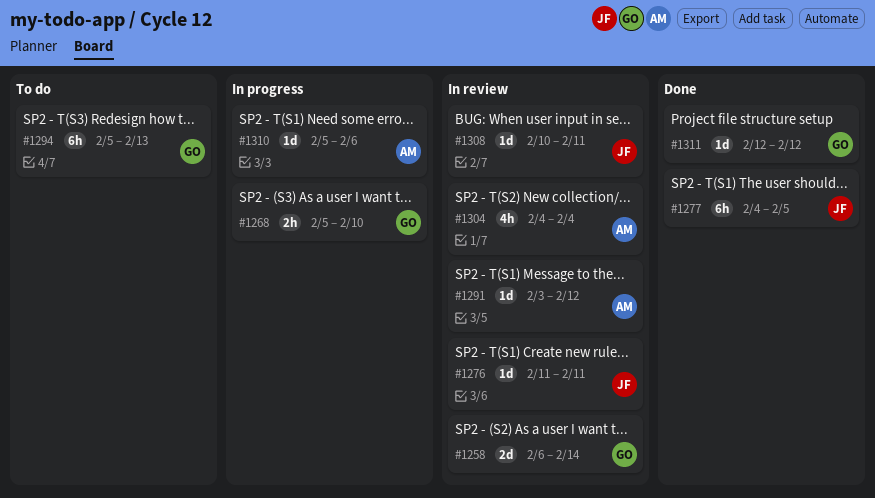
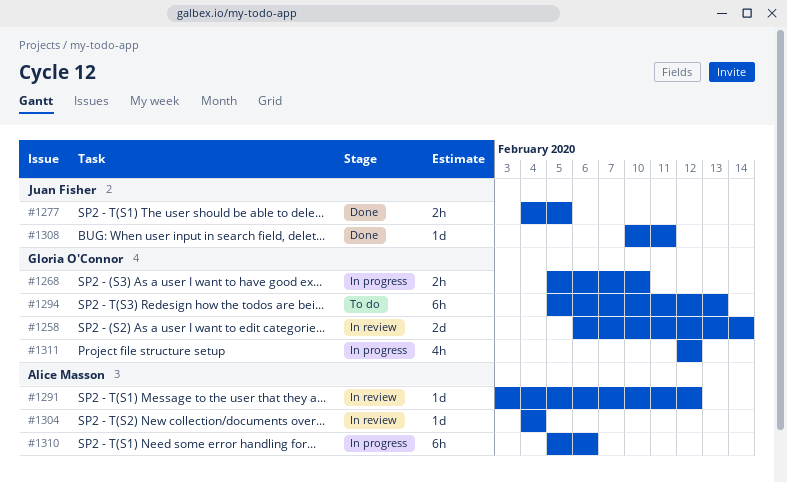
#1276: present -> none
#1277, estimate: 6h -> 2h
#1304, estimate: 4h -> 1d
#1308, status: In review -> Done
#1310, estimate: 1d -> 6h
#1311, status: Done -> In progress
#1311, estimate: 1d -> 4h

